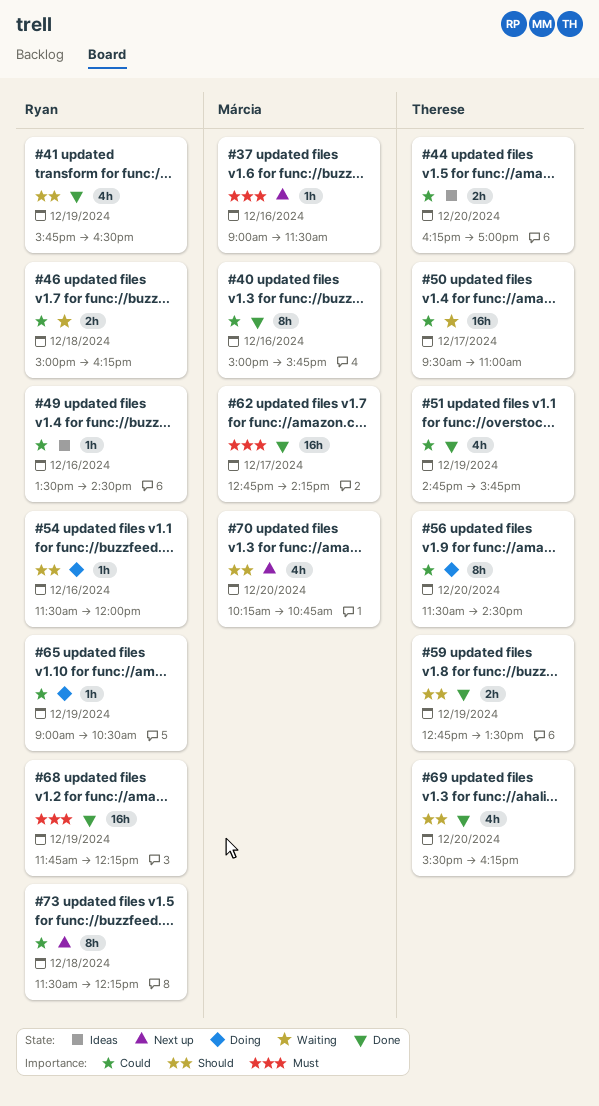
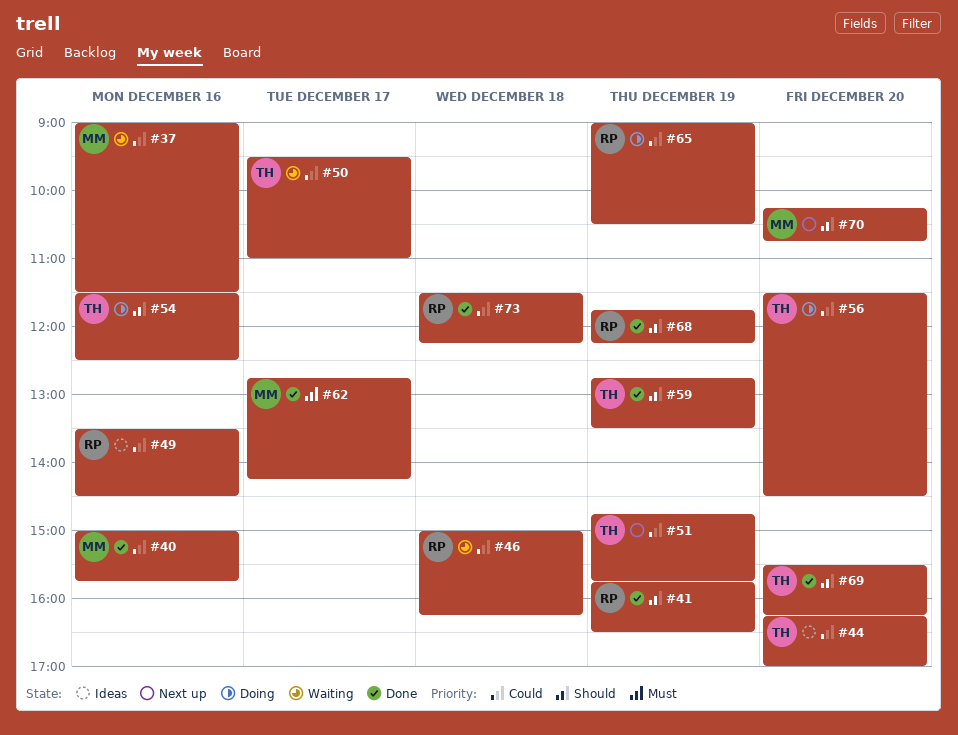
#37, status: Next up -> Waiting
#37, priority: Must -> Could
#51, status: Done -> Next up
#54, owner: Ryan -> Therese
#54, ends: 12:00 -> 12:30
#68, priority: Must -> Should
#73, status: Next up -> Done

